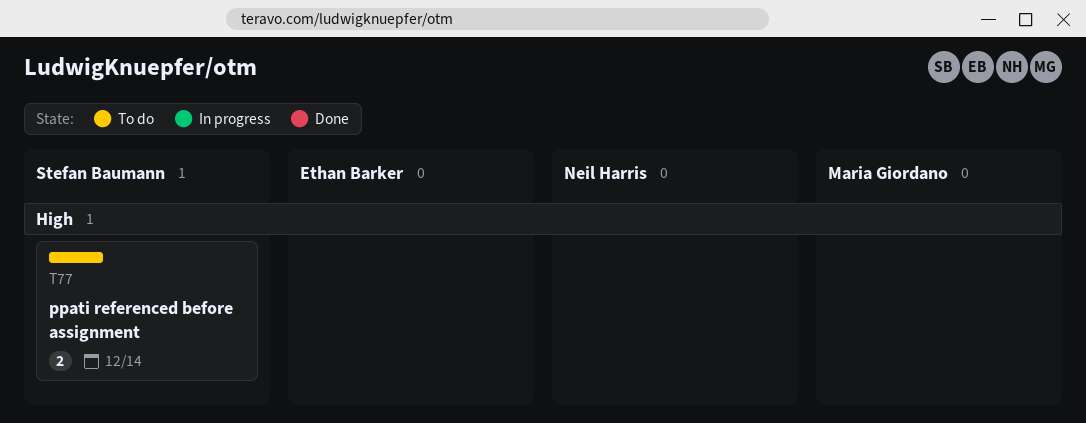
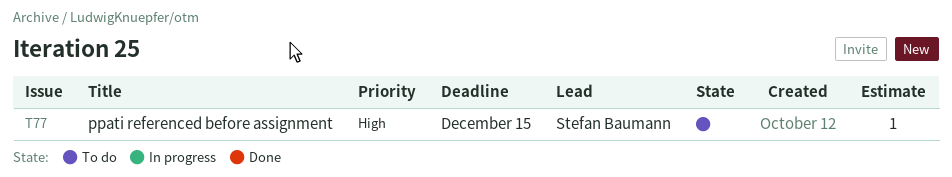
T77, estimate: 2 -> 1
T77, due: Dec 14 -> Dec 15

